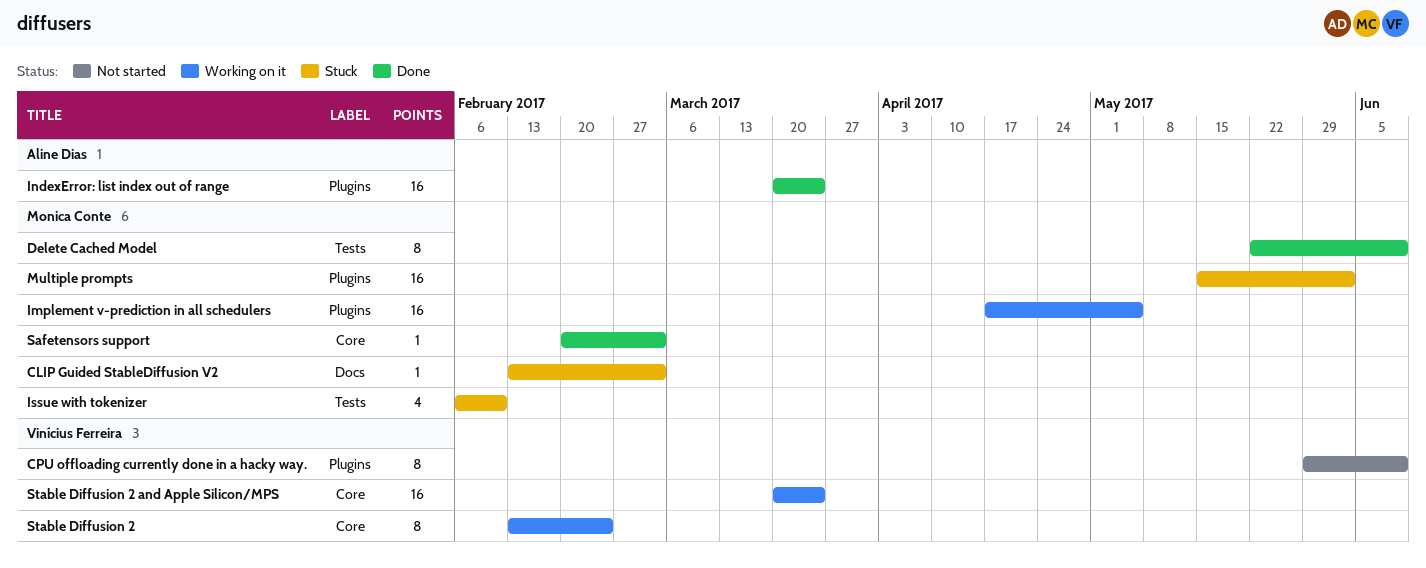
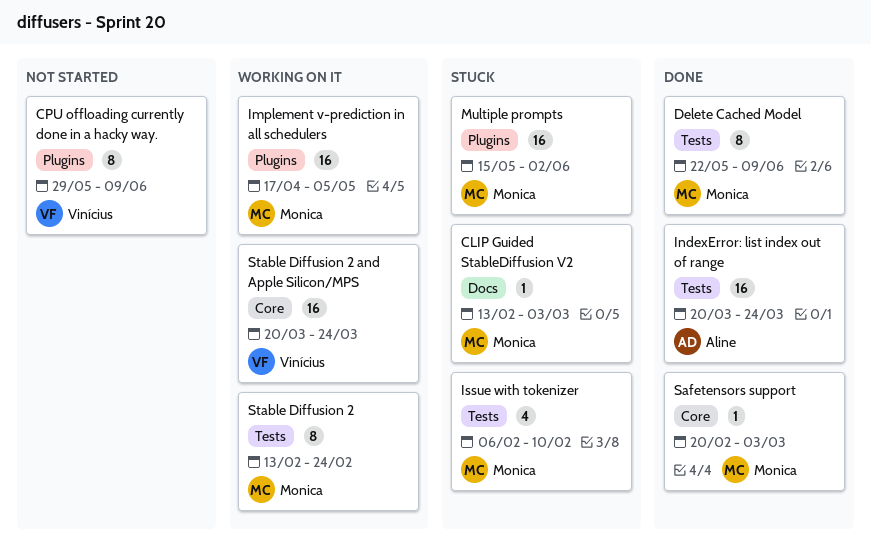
IndexError: list index out of range, label: Plugins -> Tests
Stable Diffusion 2, owner: Vinícius Ferreira -> Monica Conte
Stable Diffusion 2, label: Core -> Tests

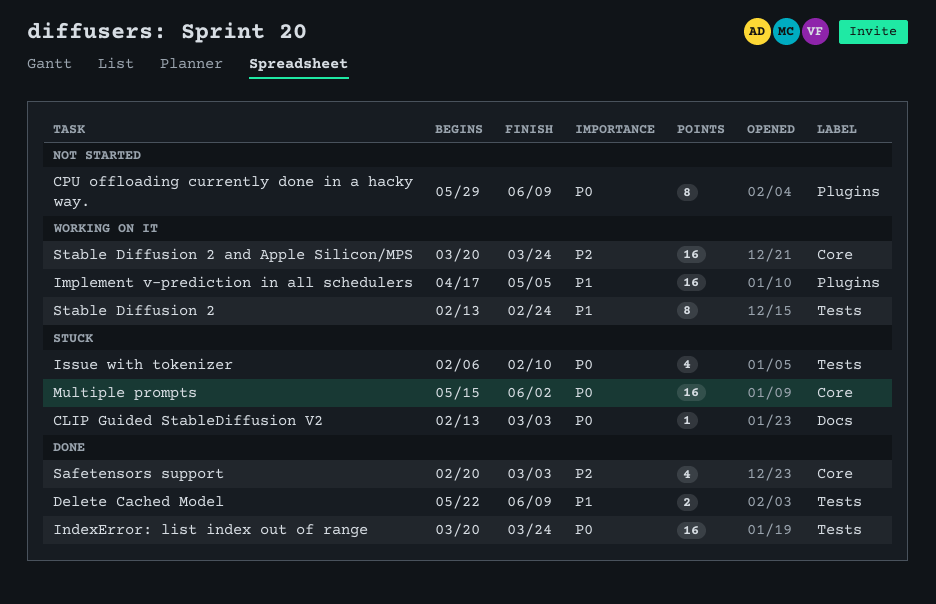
Delete Cached Model, estimate: 8 -> 2
Multiple prompts, label: Plugins -> Core
Safetensors support, estimate: 1 -> 4

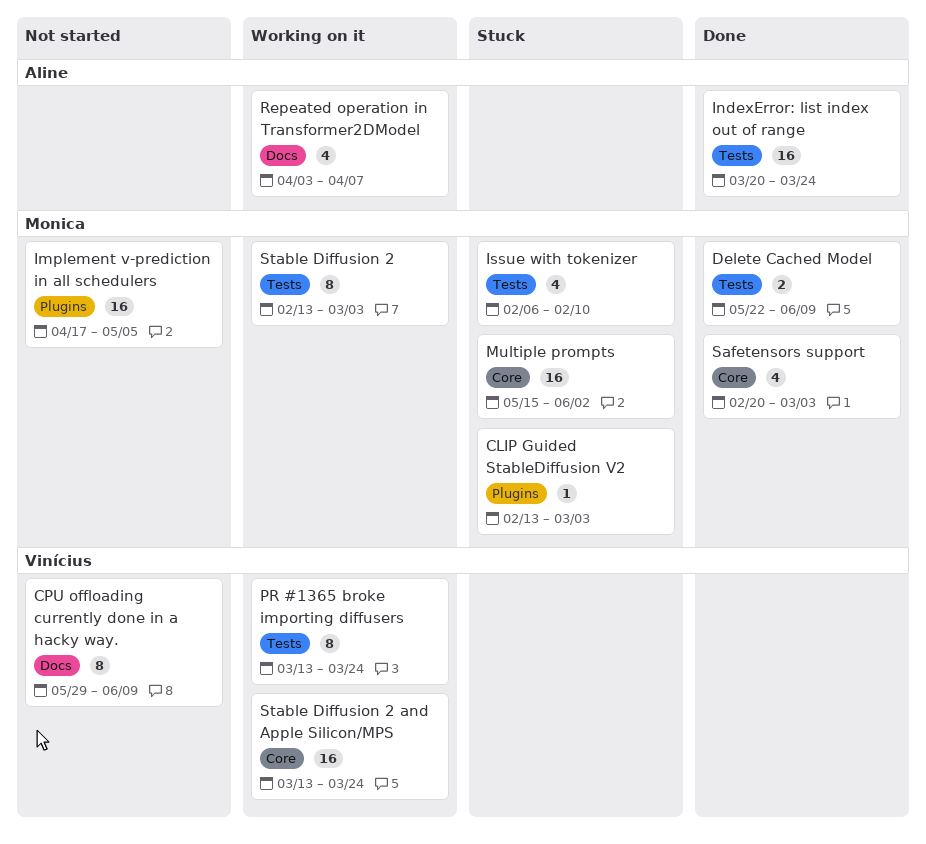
CLIP Guided StableDiffusion V2, label: Docs -> Plugins
CPU offloading currently done in a hacky way., label: Plugins -> Docs
Implement v-prediction in all schedulers, status: Working on it -> Not started
PR #1365 broke importing diffusers: none -> present
Repeated operation in Transformer2DModel: none -> present
Stable Diffusion 2, due: Feb 24 -> Mar 3
Stable Diffusion 2 and Apple Silicon/MPS, start: Mar 20 -> Mar 13

